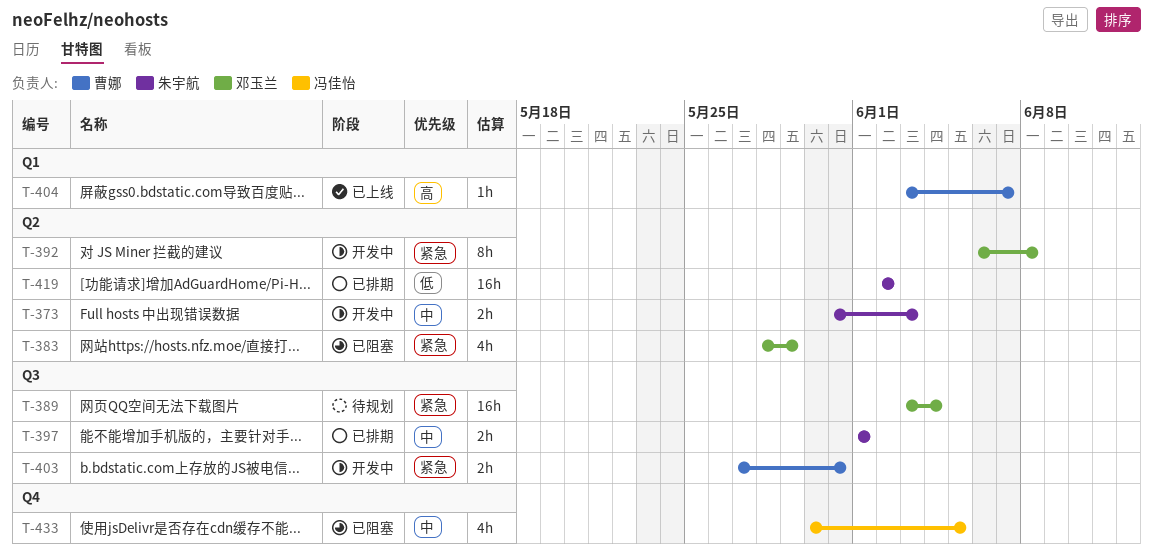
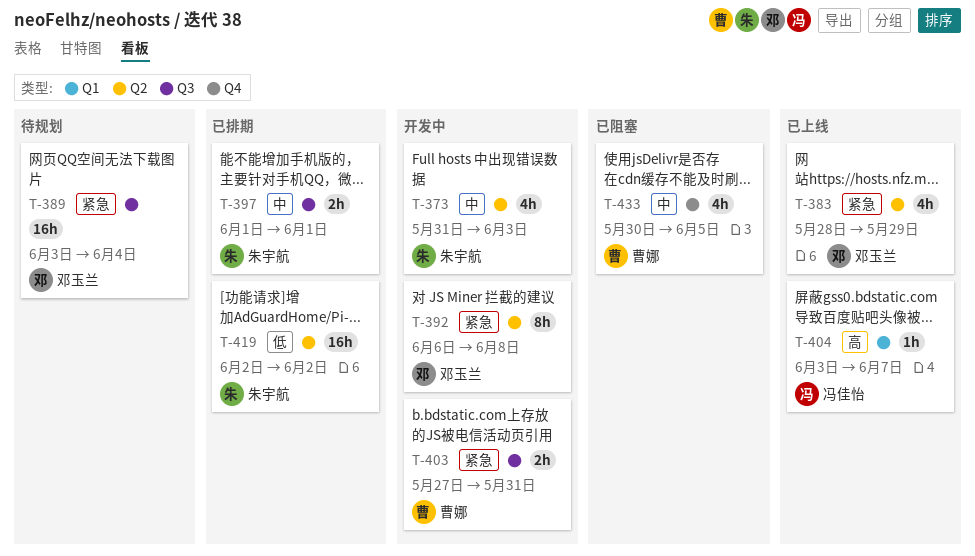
T-373, estimate: 2h -> 4h
T-383, status: 已阻塞 -> 已上线
T-404, owner: 曹娜 -> 冯佳怡
T-433, owner: 冯佳怡 -> 曹娜

